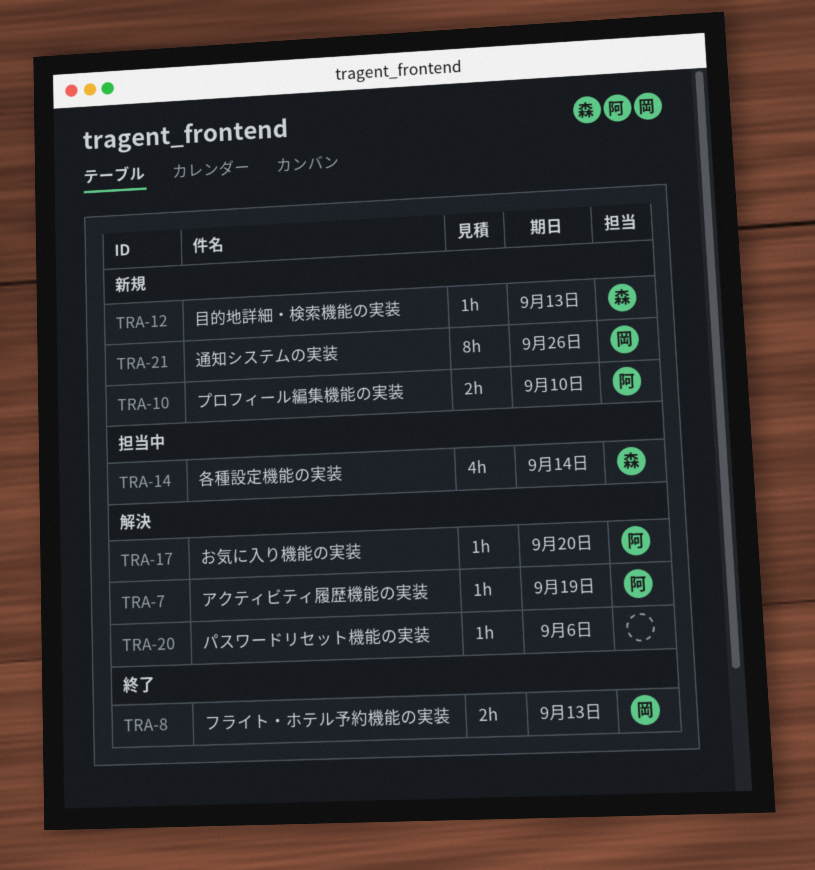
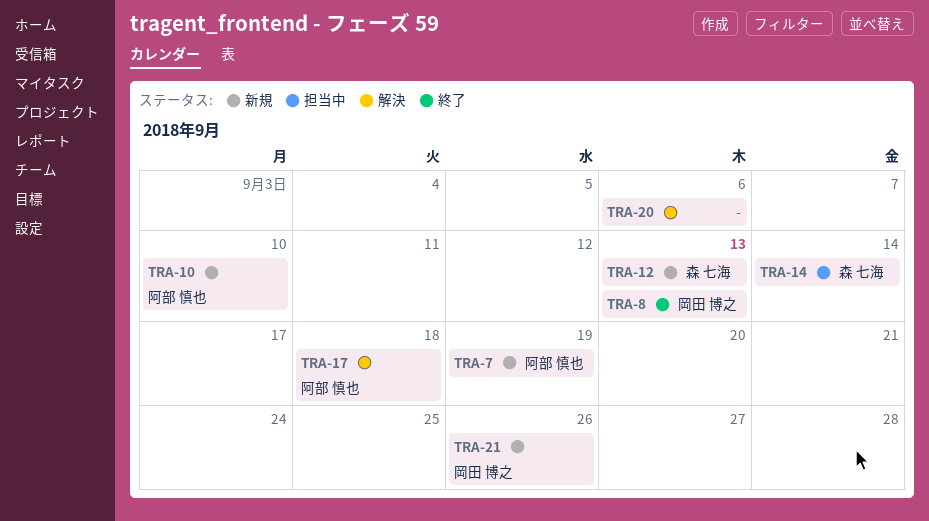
TRA-7, status: 解決 -> 新規
TRA-17, due: Sep 20 -> Sep 18

